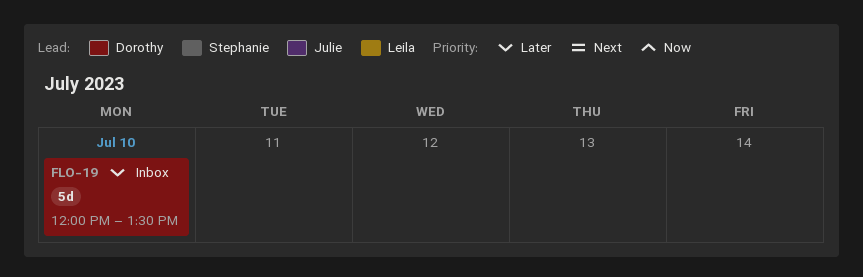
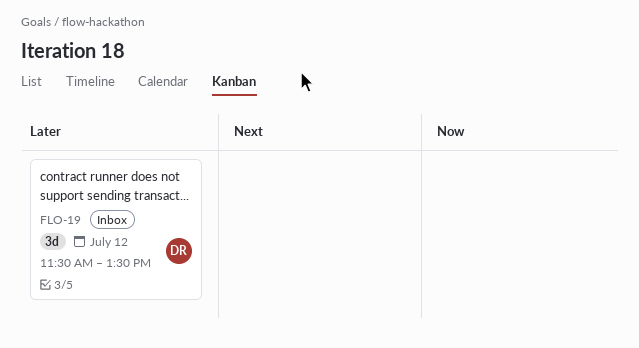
FLO-19, estimate: 5d -> 3d
FLO-19, day: Jul 10 -> Jul 12
FLO-19, begins: 12:00 -> 11:30

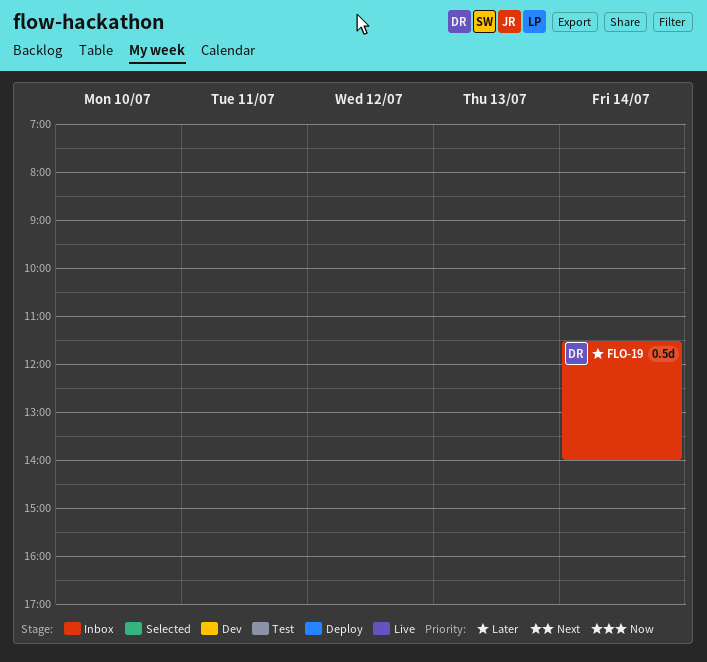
FLO-19, estimate: 3d -> 0.5d
FLO-19, day: Jul 12 -> Jul 14
FLO-19, ends: 13:30 -> 14:00

